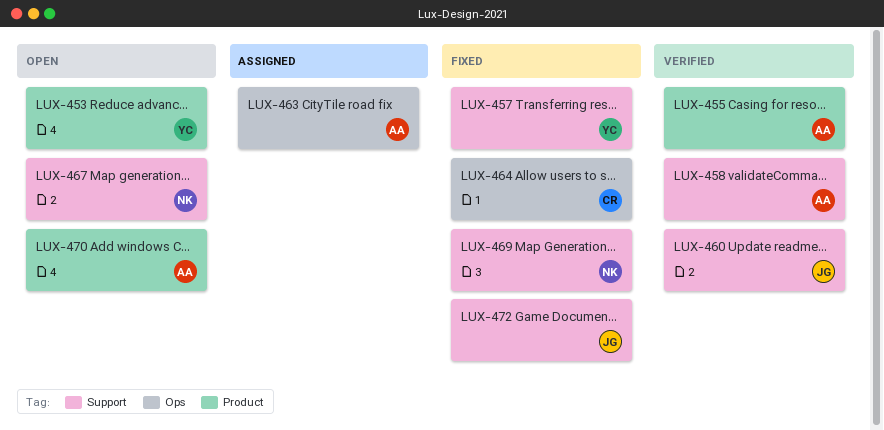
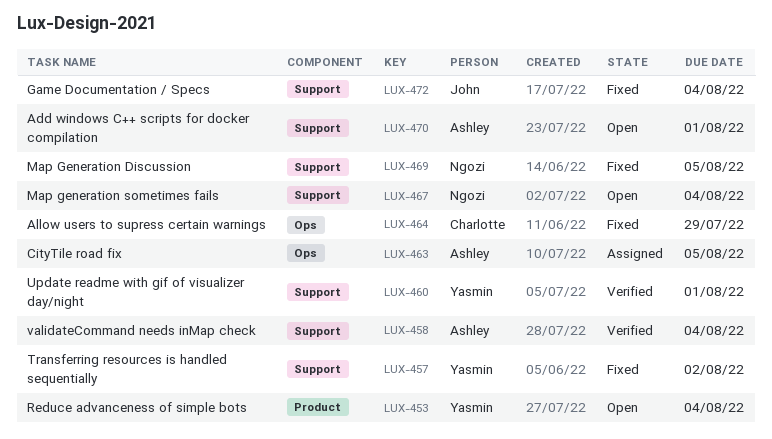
LUX-455: present -> none
LUX-460, owner: John -> Yasmin
LUX-470, label: Product -> Support

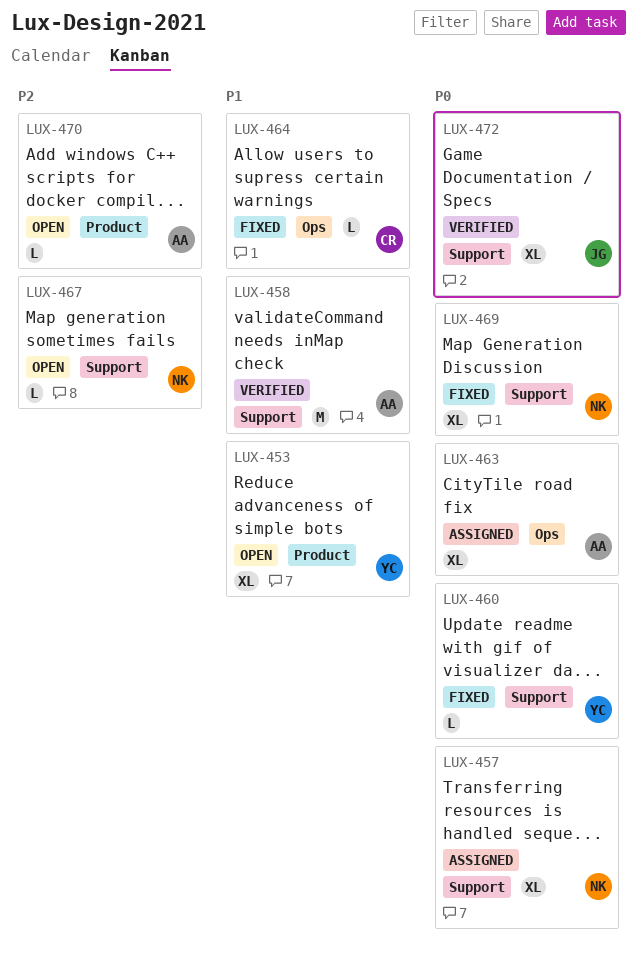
LUX-457, status: Fixed -> Assigned
LUX-457, owner: Yasmin -> Ngozi
LUX-460, status: Verified -> Fixed
LUX-470, label: Support -> Product
LUX-472, status: Fixed -> Verified

